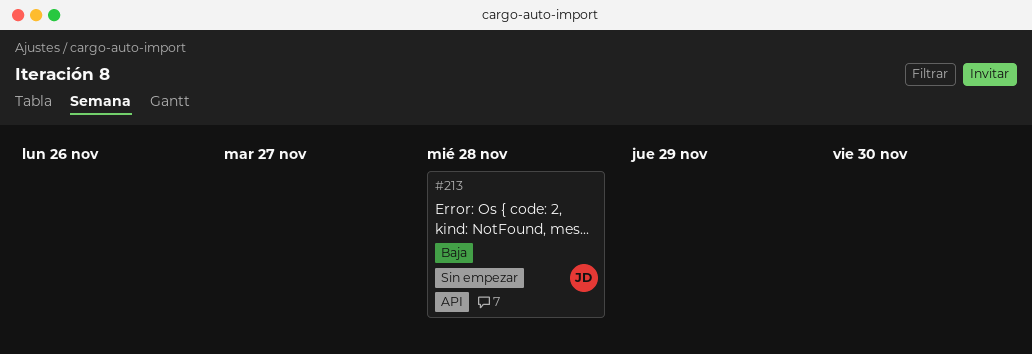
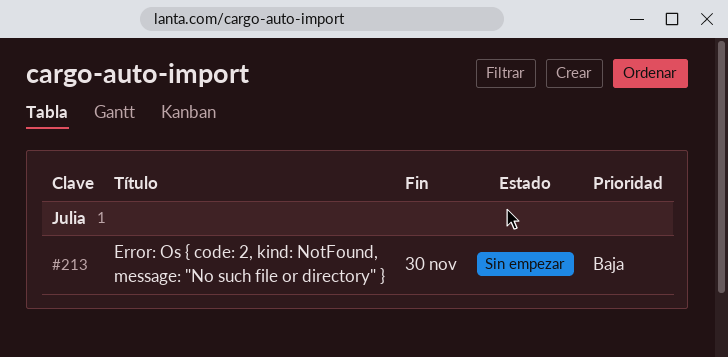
#213, due: Nov 28 -> Nov 30

